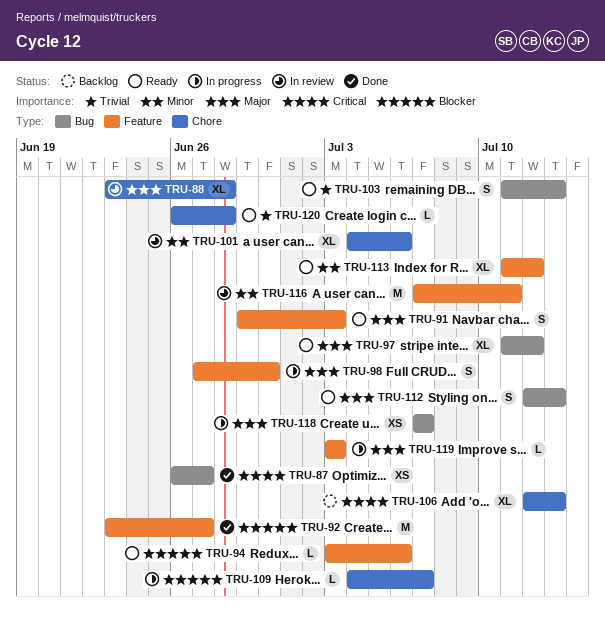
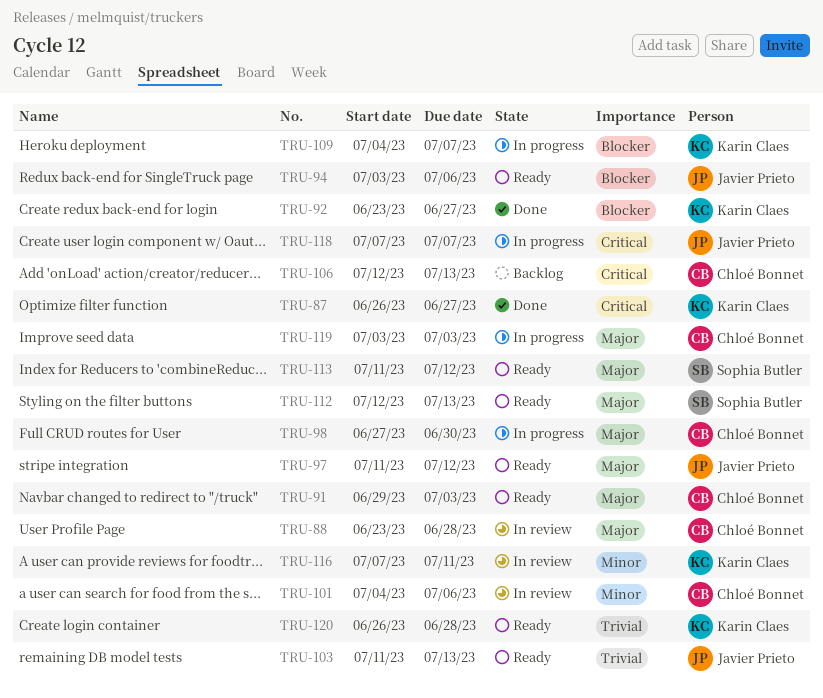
TRU-113, priority: Minor -> Major
TRU-118, priority: Major -> Critical

